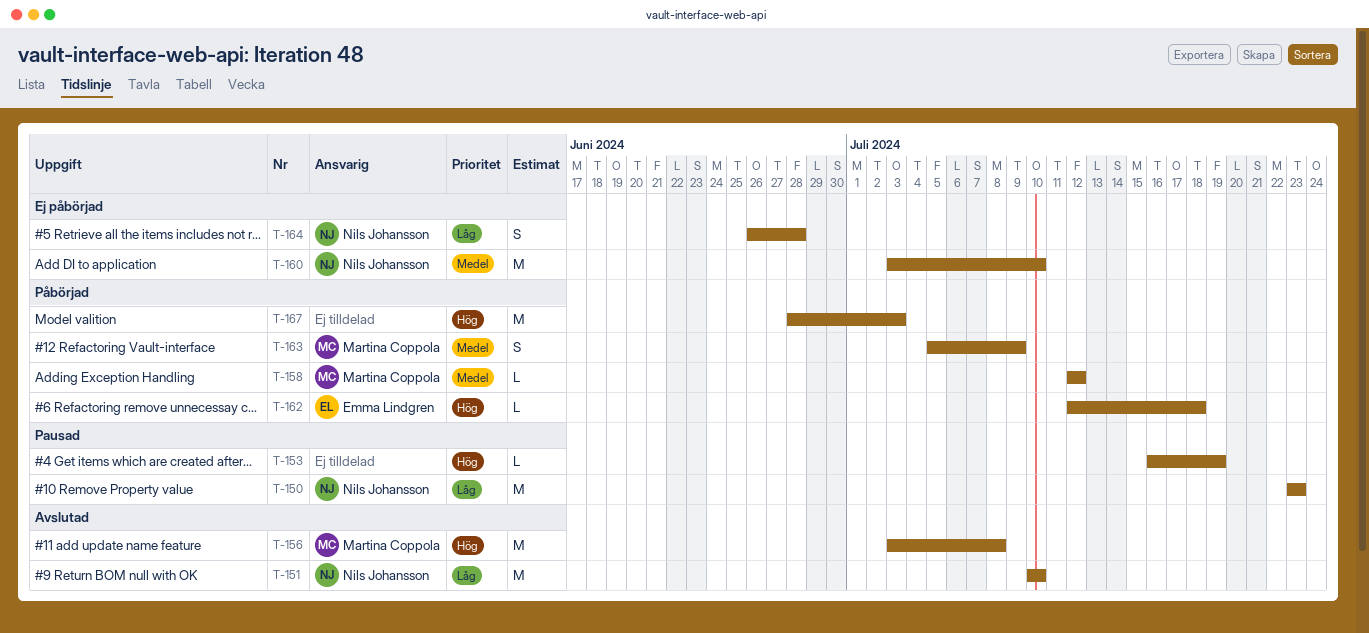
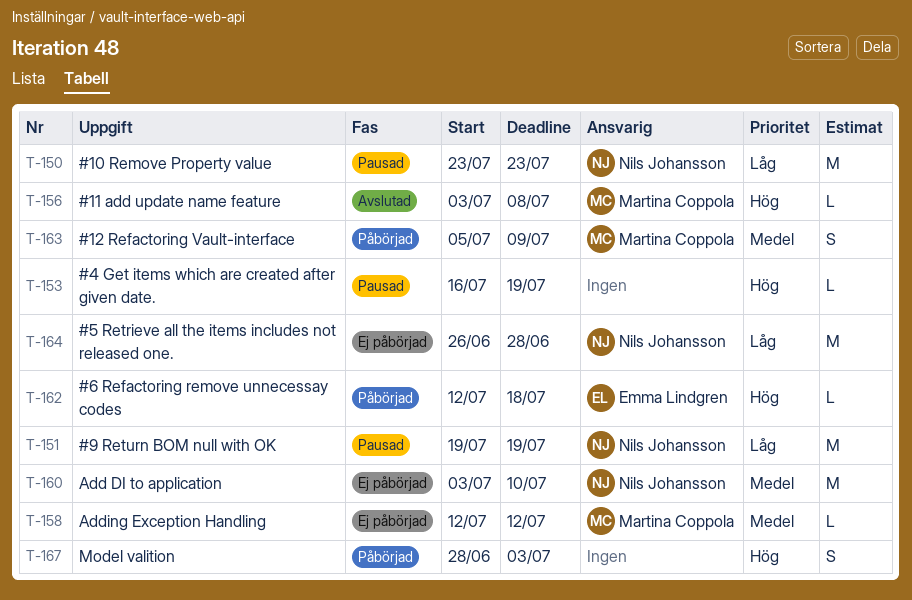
T-151, status: Avslutad -> Pausad
T-151, start: Jul 10 -> Jul 19
T-151, due: Jul 10 -> Jul 19
T-156, estimate: M -> L
T-158, status: Påbörjad -> Ej påbörjad
T-164, estimate: S -> M
T-167, estimate: M -> S

